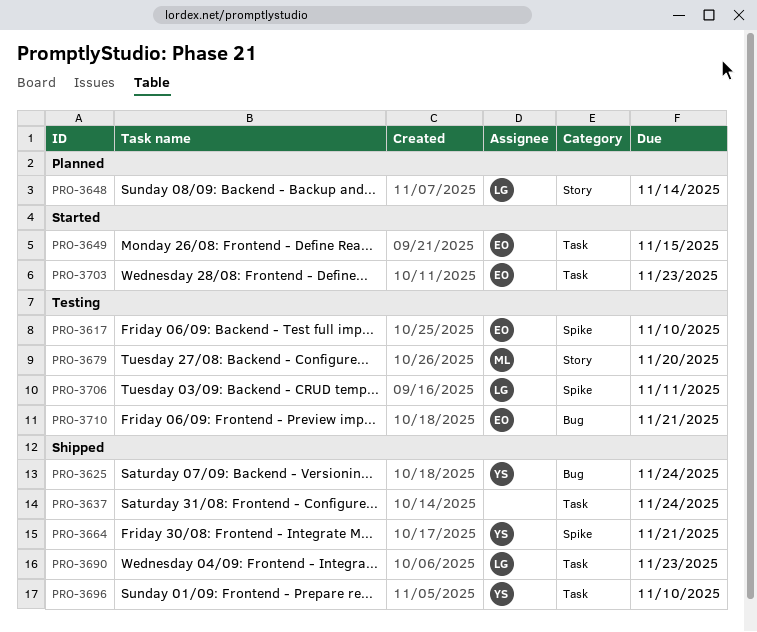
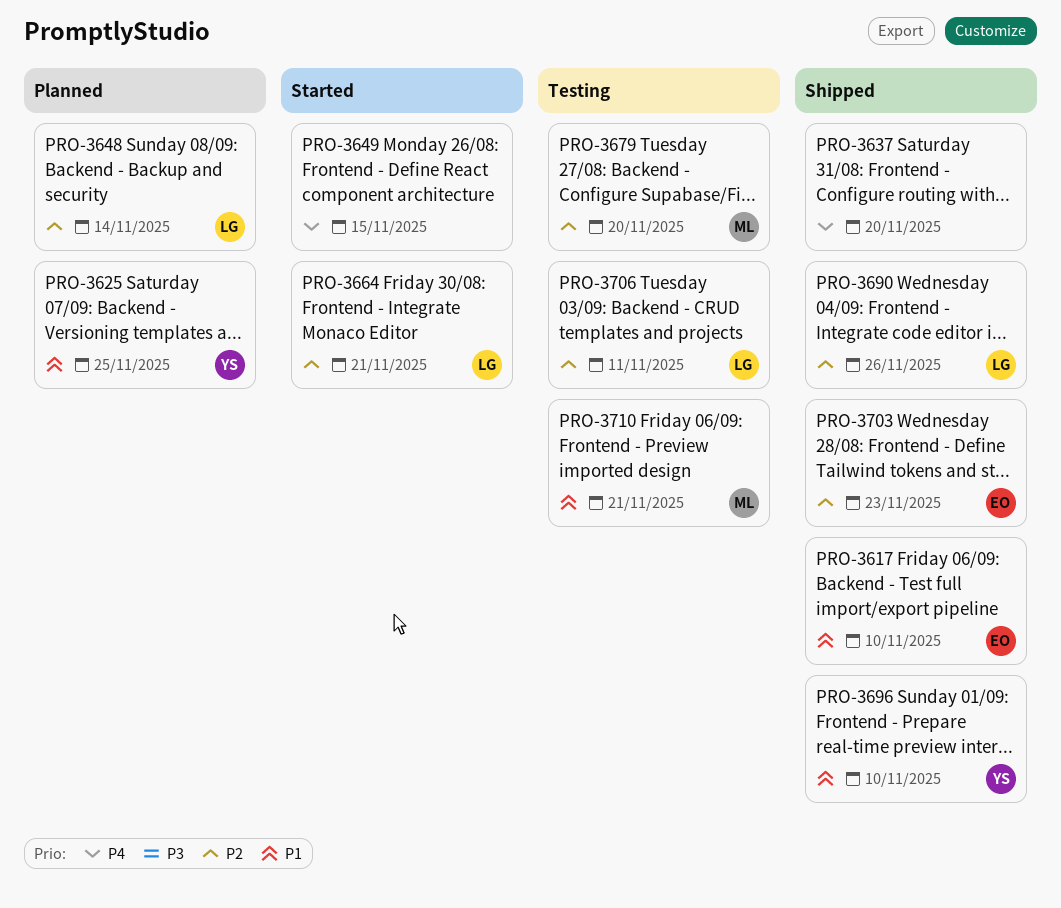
PRO-3617, status: Testing -> Shipped
PRO-3625, status: Shipped -> Planned
PRO-3625, due: Nov 24 -> Nov 25
PRO-3637, due: Nov 24 -> Nov 20
PRO-3649, owner: EO -> none
PRO-3664, status: Shipped -> Started
PRO-3664, owner: YS -> LG
PRO-3690, due: Nov 23 -> Nov 26
PRO-3703, status: Started -> Shipped
PRO-3710, owner: EO -> ML

